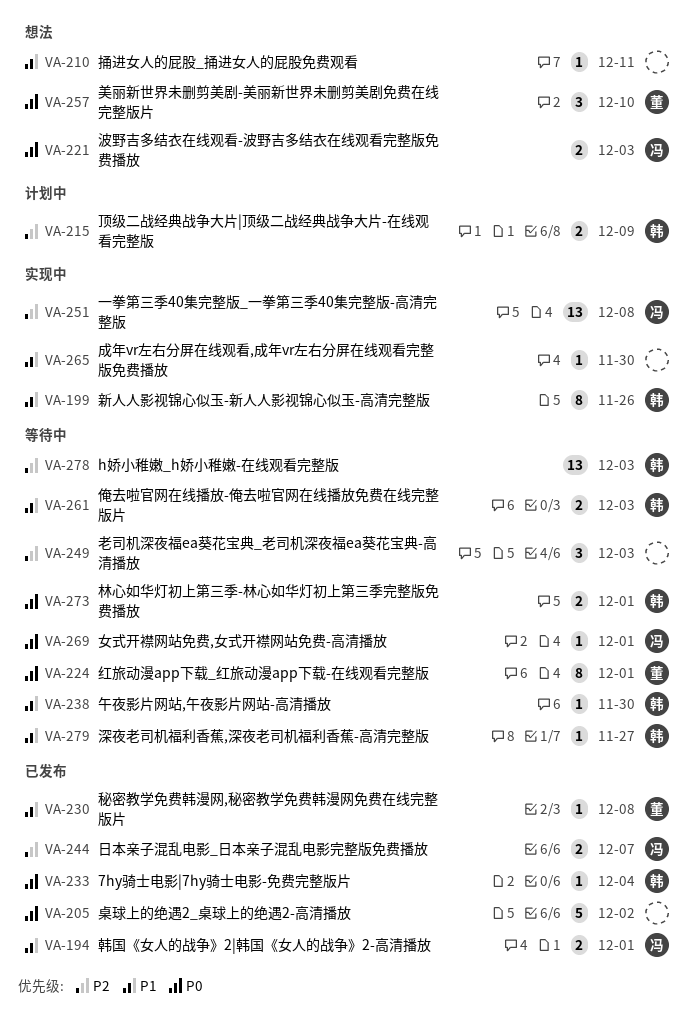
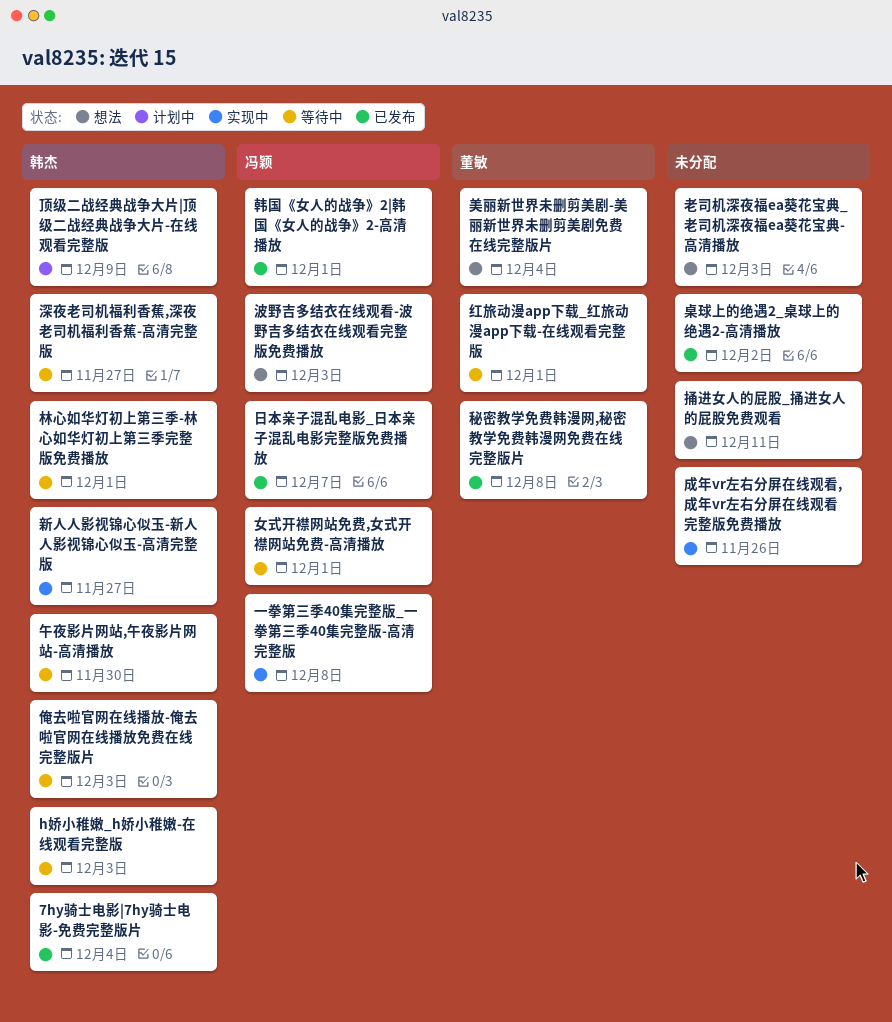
成年vr左右分屏在线观看,成年vr左右分屏在线观看完整版免费播放, due: Nov 30 -> Nov 26
新人人影视锦心似玉-新人人影视锦心似玉-高清完整版, due: Nov 26 -> Nov 27
美丽新世界未删剪美剧-美丽新世界未删剪美剧免费在线完整版片, due: Dec 10 -> Dec 4
老司机深夜福ea葵花宝典_老司机深夜福ea葵花宝典-高清播放, status: 等待中 -> 想法

